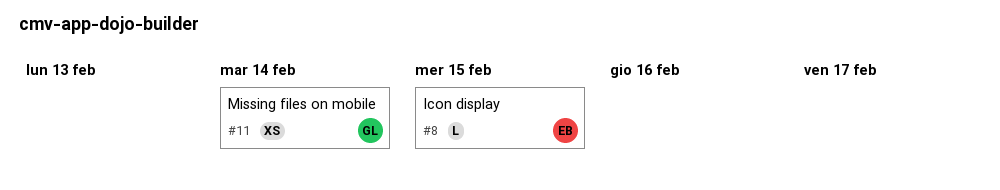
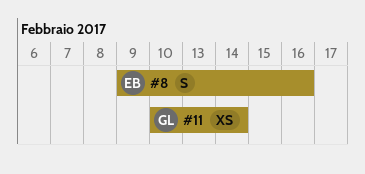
#8, estimate: L -> S
#8, due: Feb 15 -> Feb 16

